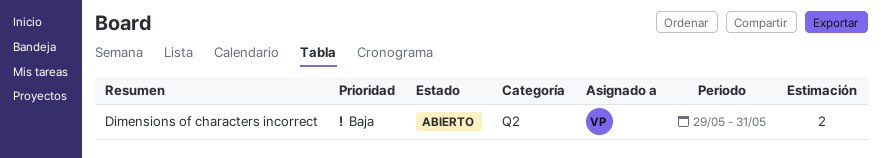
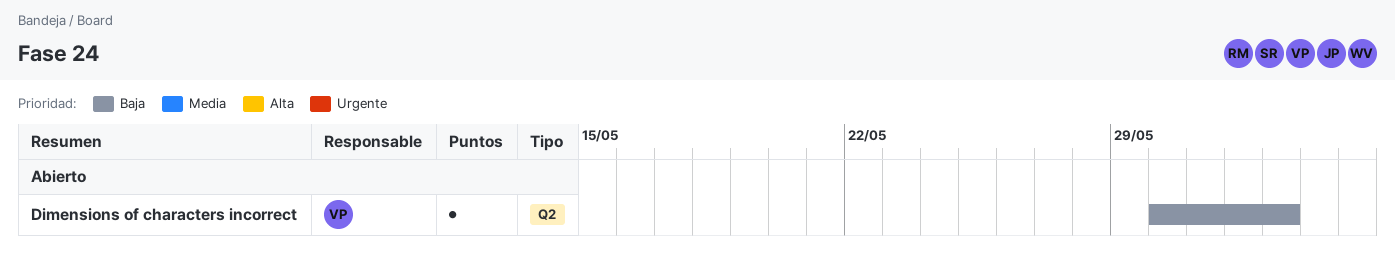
Dimensions of characters incorrect, estimate: 2 -> 1
Dimensions of characters incorrect, start: May 29 -> May 30
Dimensions of characters incorrect, due: May 31 -> Jun 2

